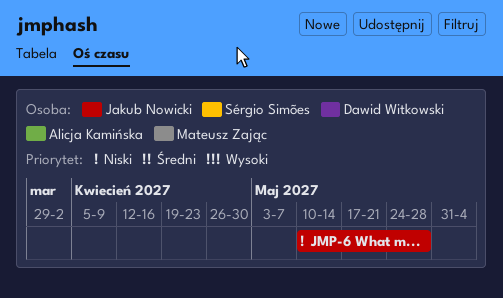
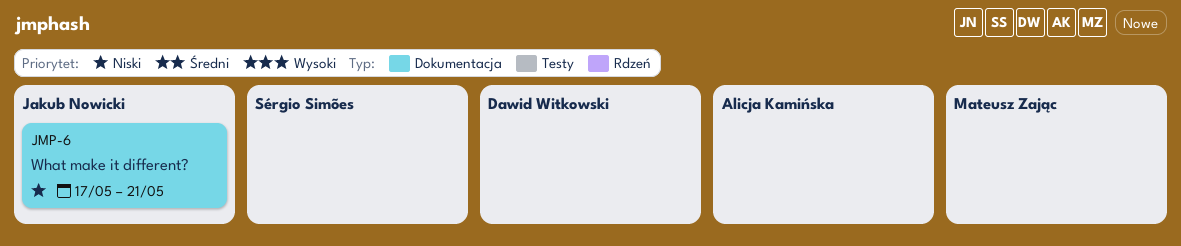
JMP-6, start: May 10 -> May 17
JMP-6, due: May 28 -> May 21

